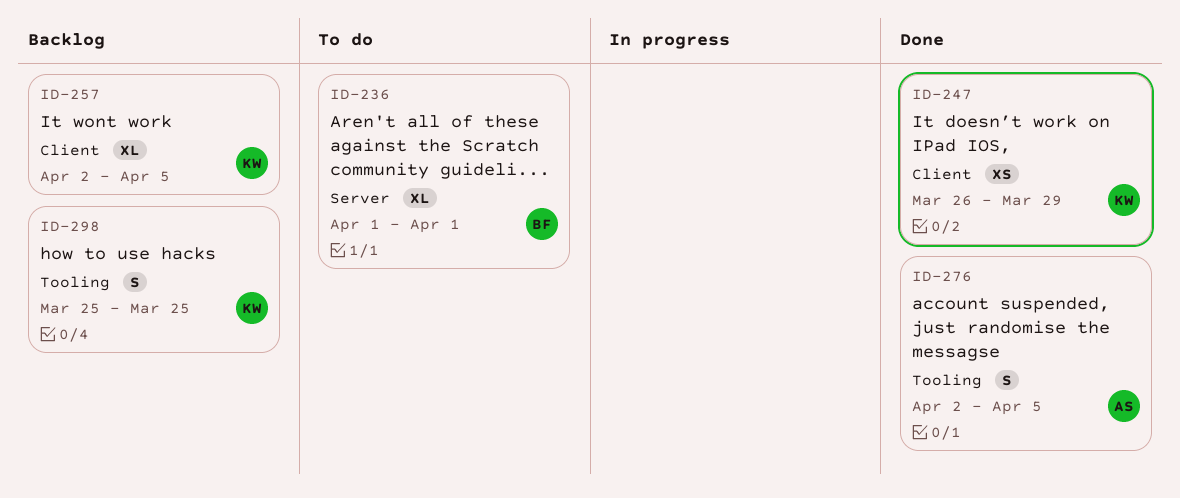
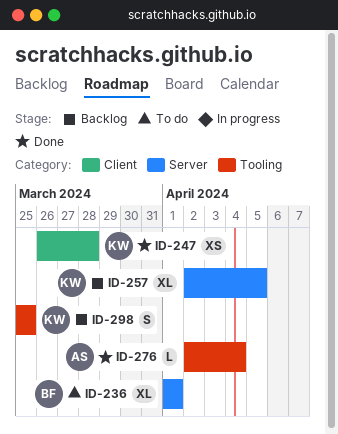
ID-247, due: Mar 29 -> Mar 28
ID-257, label: Client -> Server
ID-276, estimate: S -> L
ID-276, due: Apr 5 -> Apr 4

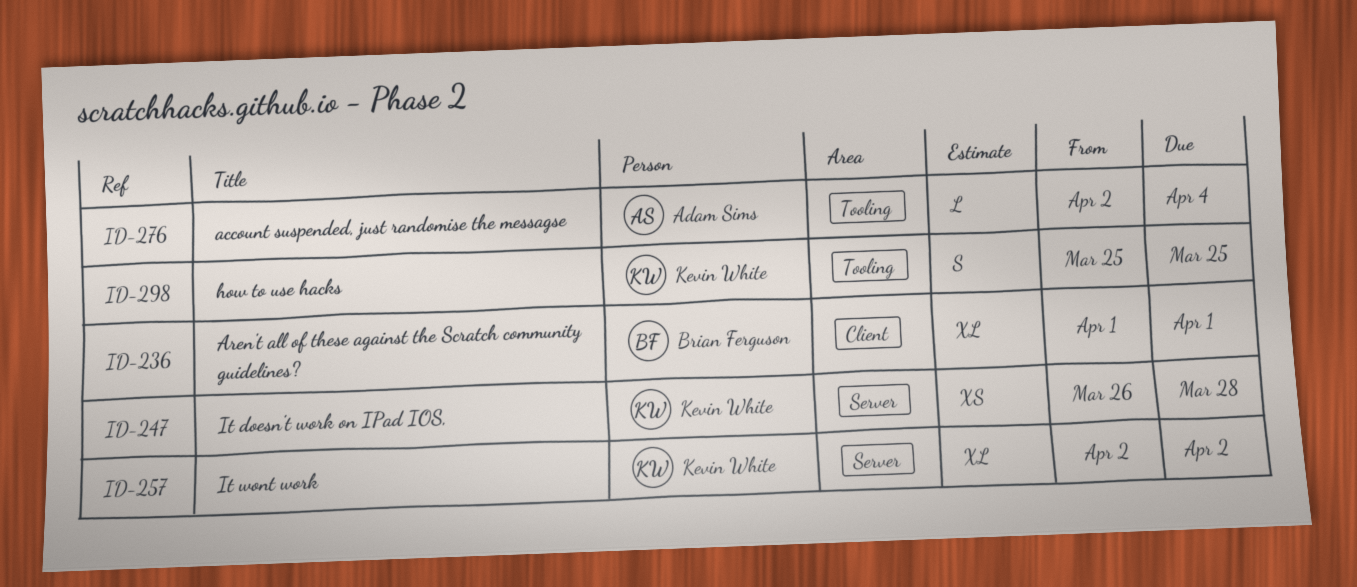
ID-236, label: Server -> Client
ID-247, label: Client -> Server
ID-257, due: Apr 5 -> Apr 2

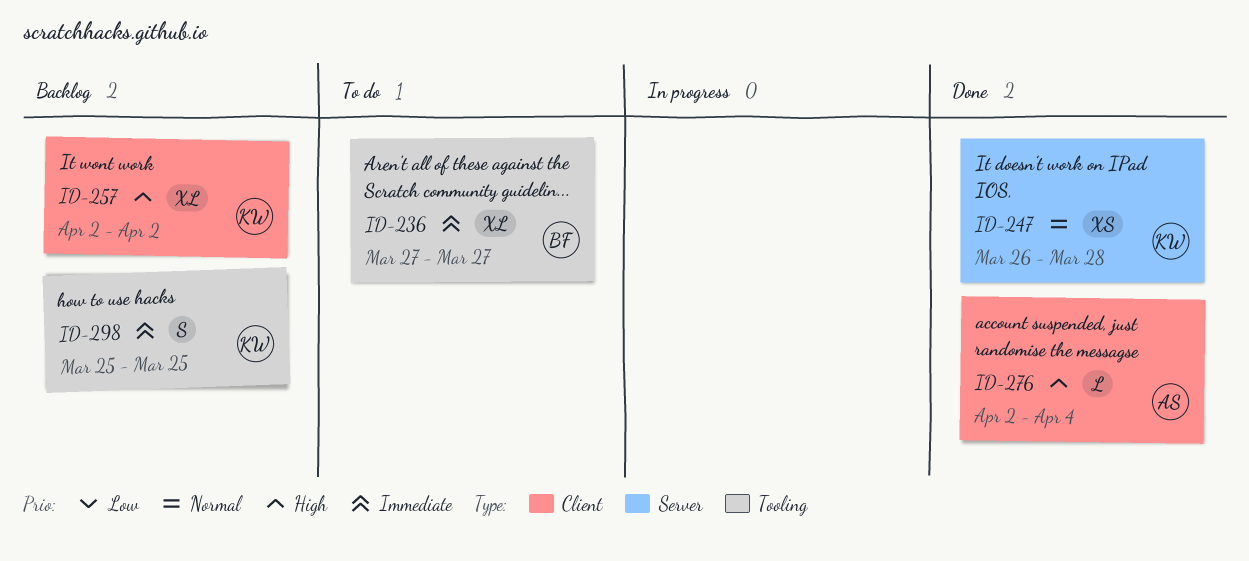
ID-236, label: Client -> Tooling
ID-236, start: Apr 1 -> Mar 27
ID-236, due: Apr 1 -> Mar 27
ID-257, label: Server -> Client
ID-276, label: Tooling -> Client

